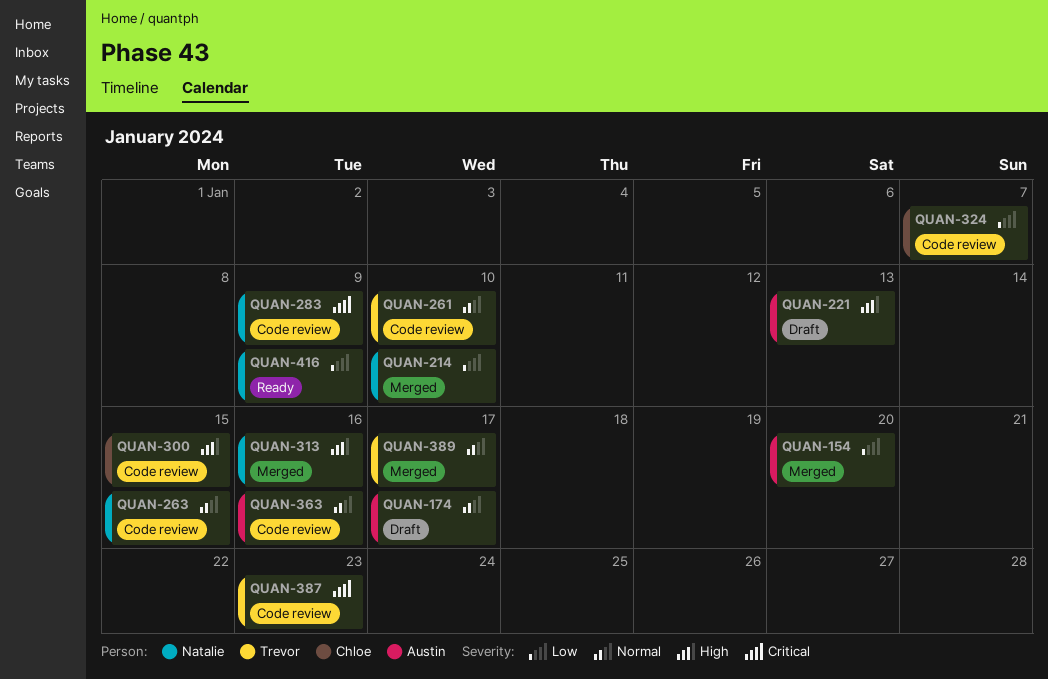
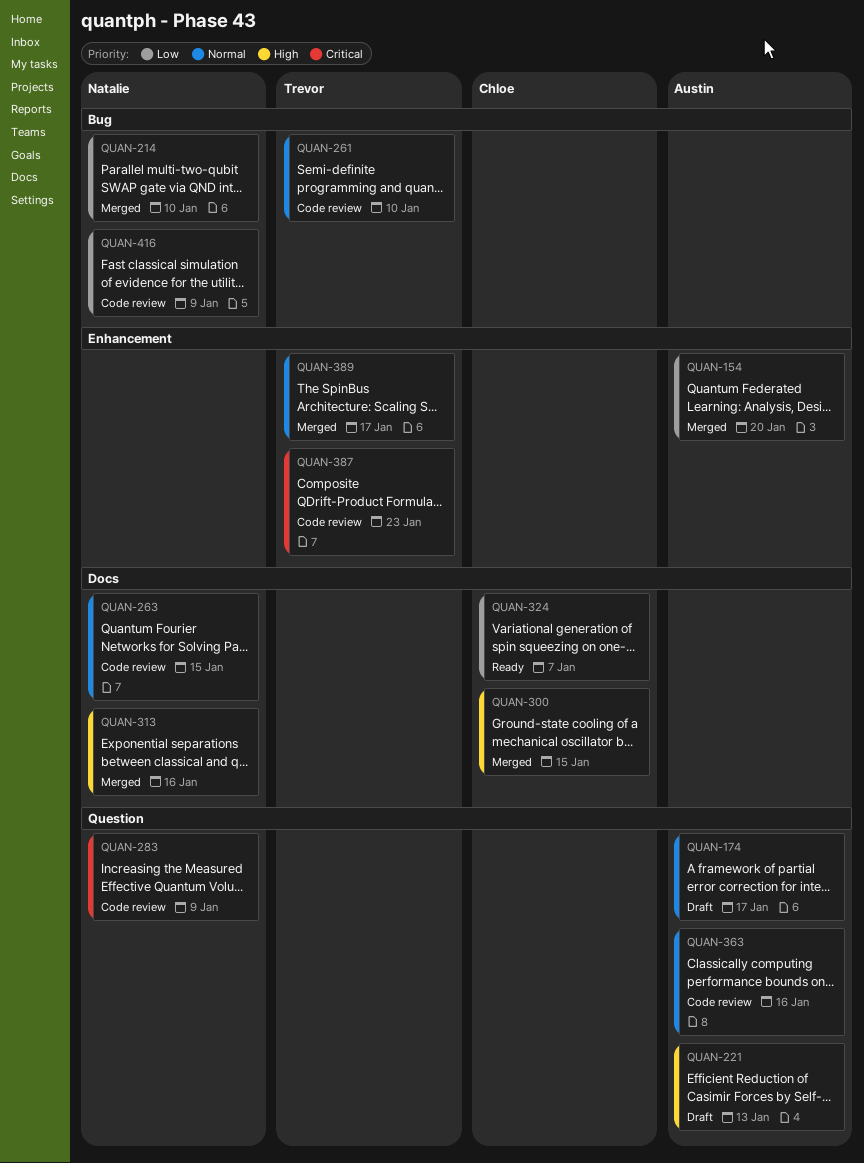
QUAN-300, status: Code review -> Merged
QUAN-324, status: Code review -> Ready
QUAN-416, status: Ready -> Code review

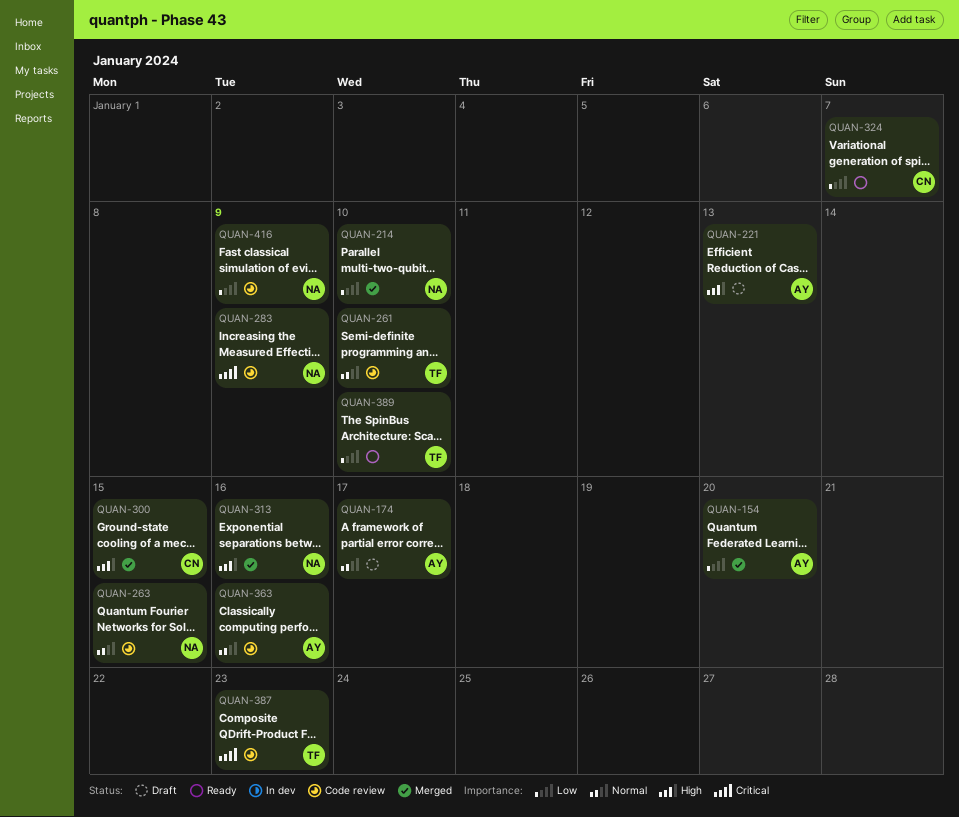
QUAN-389, status: Merged -> Ready
QUAN-389, priority: Normal -> Low
QUAN-389, due: Jan 17 -> Jan 10

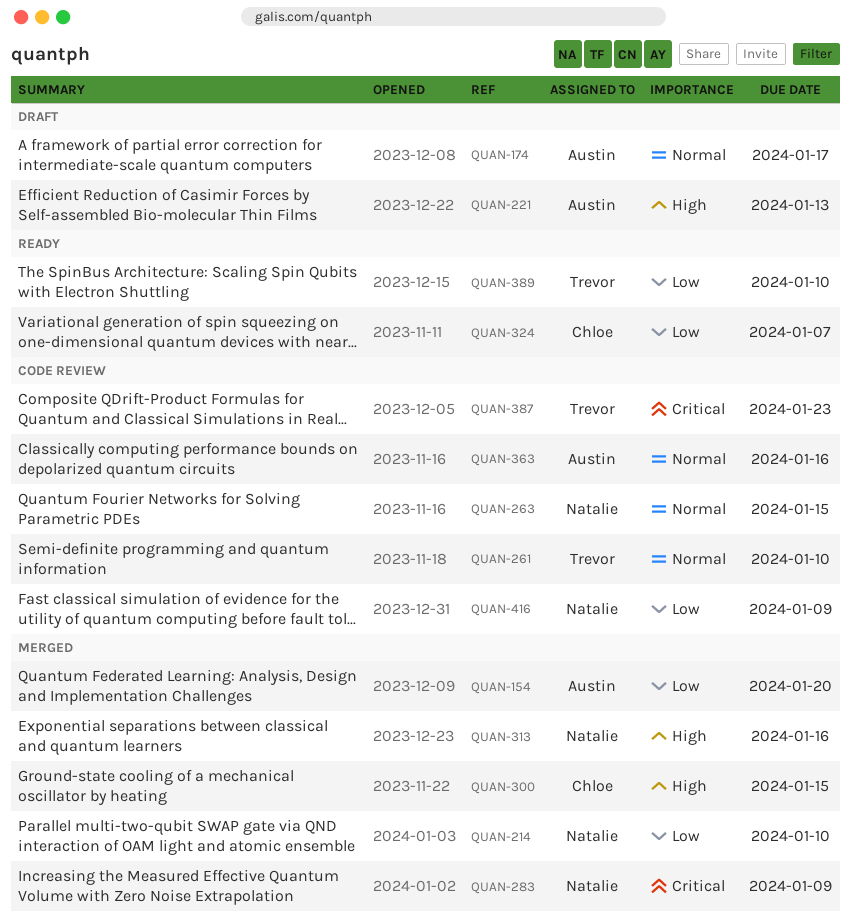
QUAN-283, status: Code review -> Merged

